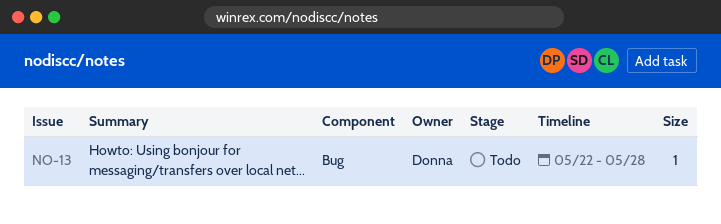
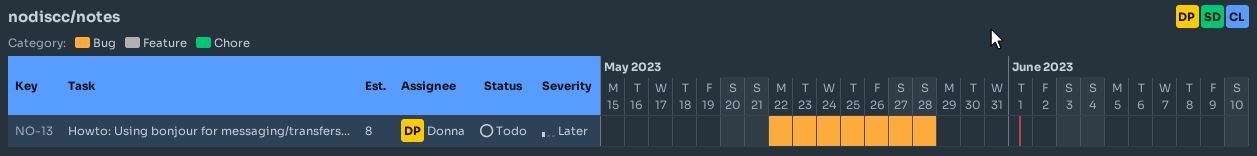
NO-13, estimate: 1 -> 8

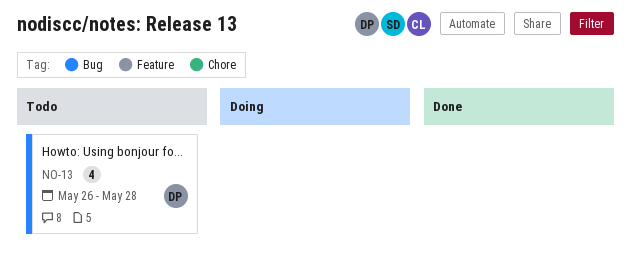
NO-13, estimate: 8 -> 4
NO-13, start: May 22 -> May 26

